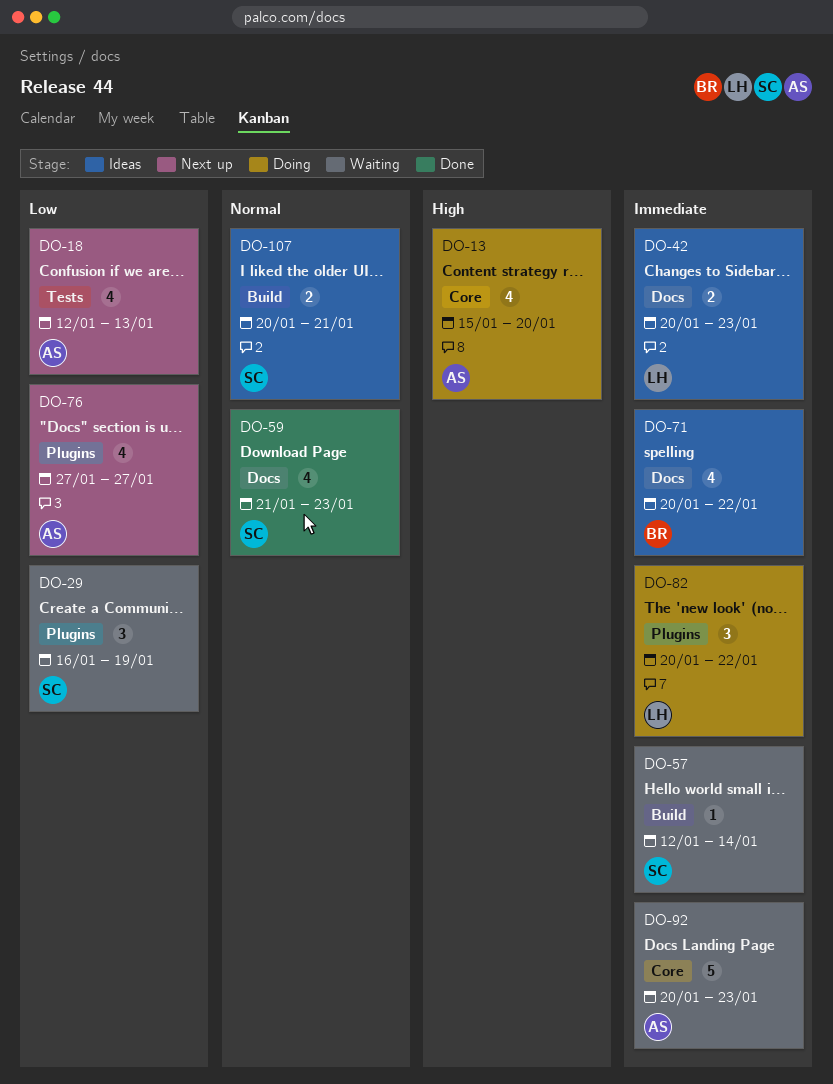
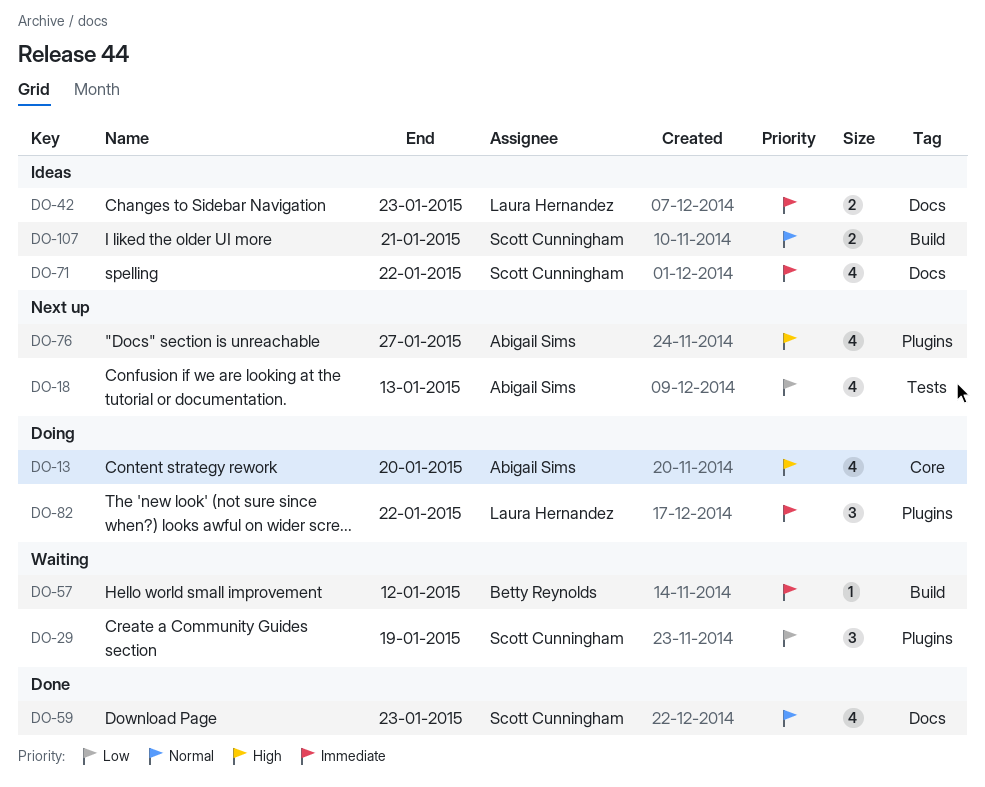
DO-57, owner: Scott Cunningham -> Betty Reynolds
DO-57, due: Jan 14 -> Jan 12
DO-71, owner: Betty Reynolds -> Scott Cunningham
DO-76, priority: Low -> High
DO-92: present -> none

